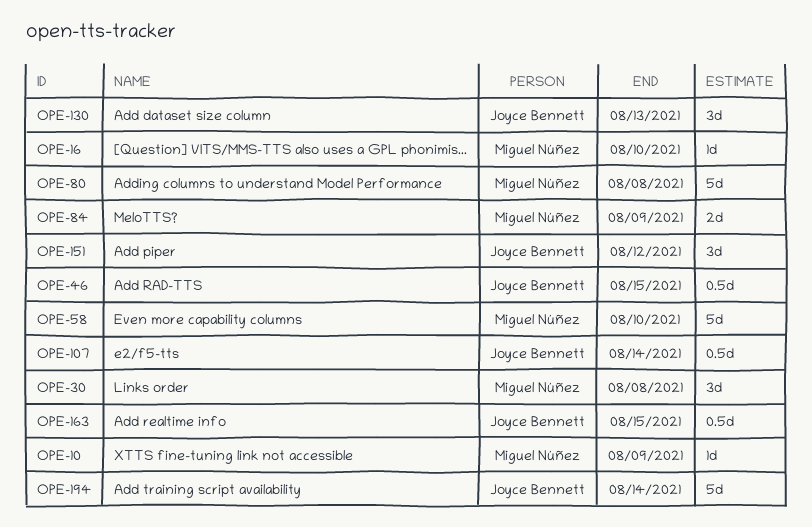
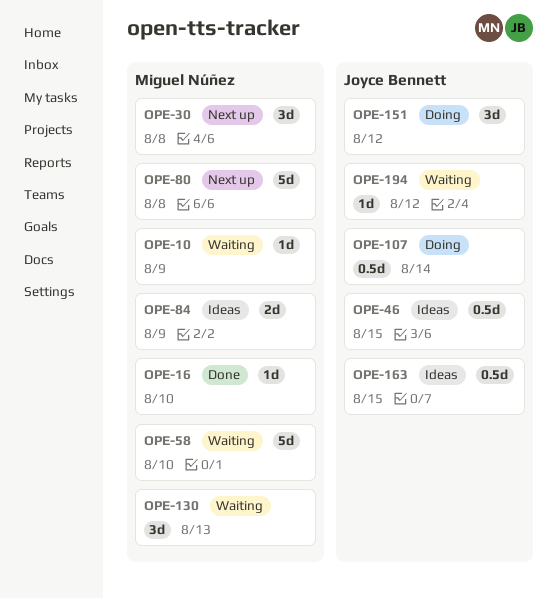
OPE-130, owner: Joyce Bennett -> Miguel Núñez
OPE-194, estimate: 5d -> 1d
OPE-194, due: Aug 14 -> Aug 12

